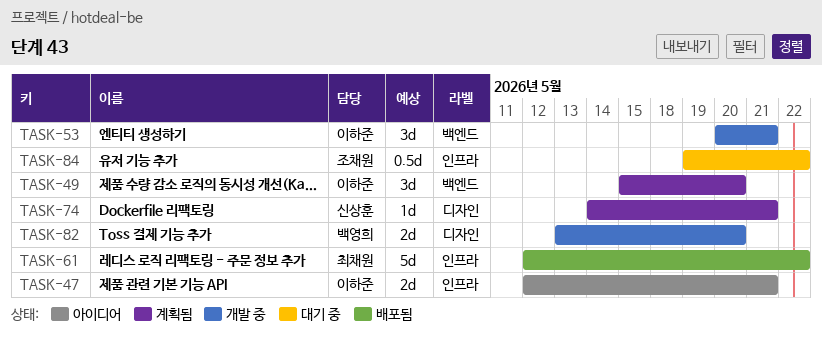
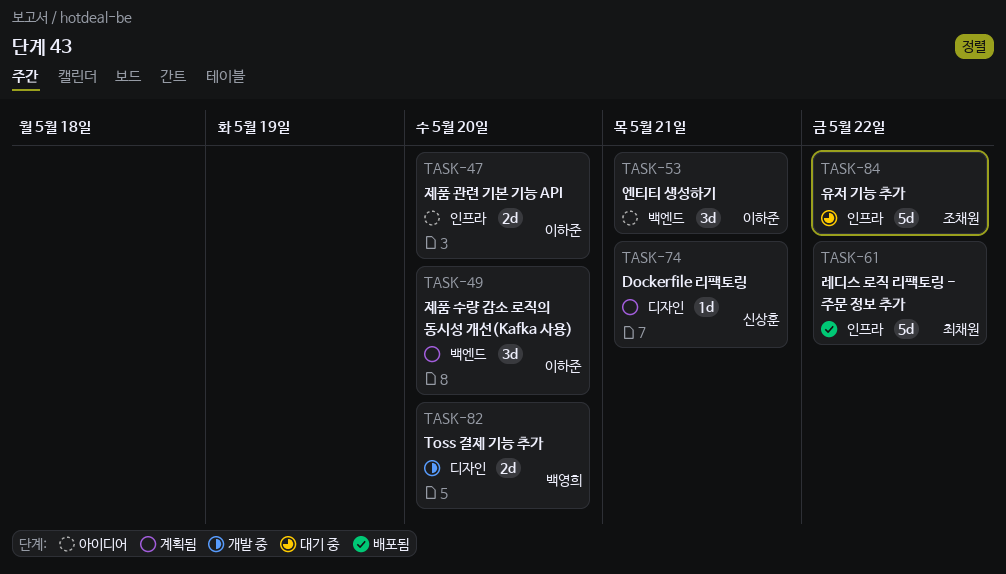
TASK-47, due: May 21 -> May 20
TASK-53, status: 개발 중 -> 아이디어
TASK-84, estimate: 0.5d -> 5d

